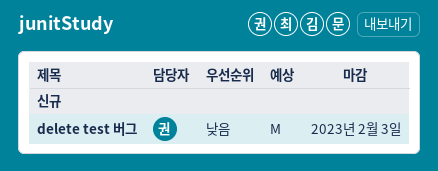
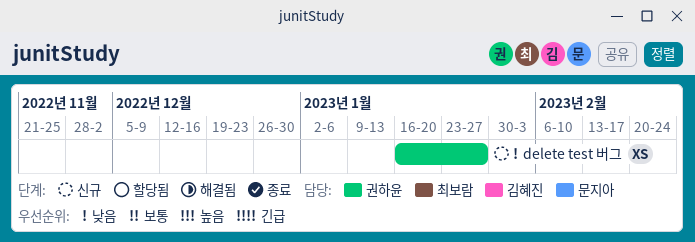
delete test 버그, estimate: M -> XS
delete test 버그, due: Feb 3 -> Jan 27

